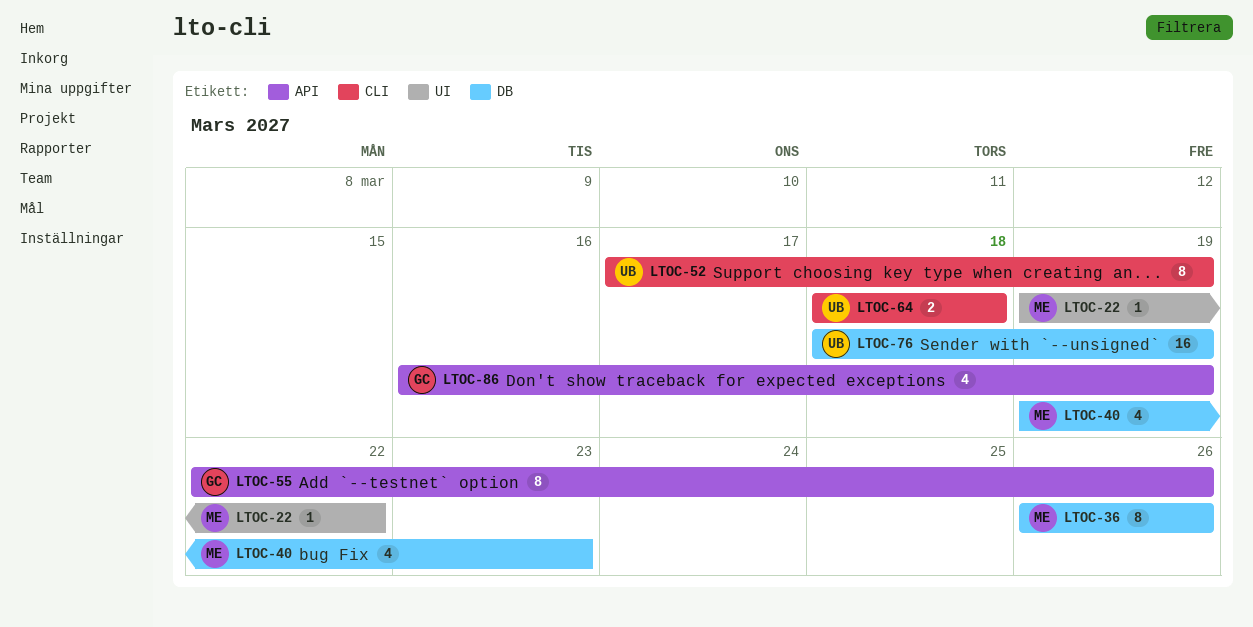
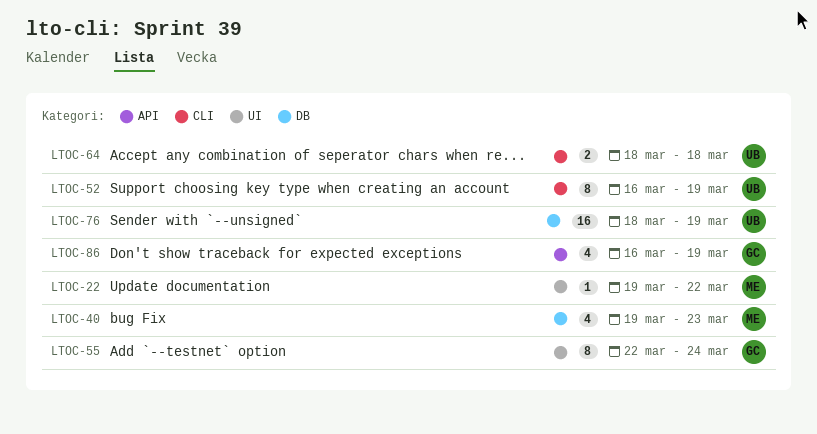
LTOC-36: present -> none
LTOC-52, start: Mar 17 -> Mar 16
LTOC-55, label: API -> UI
LTOC-55, due: Mar 26 -> Mar 24

